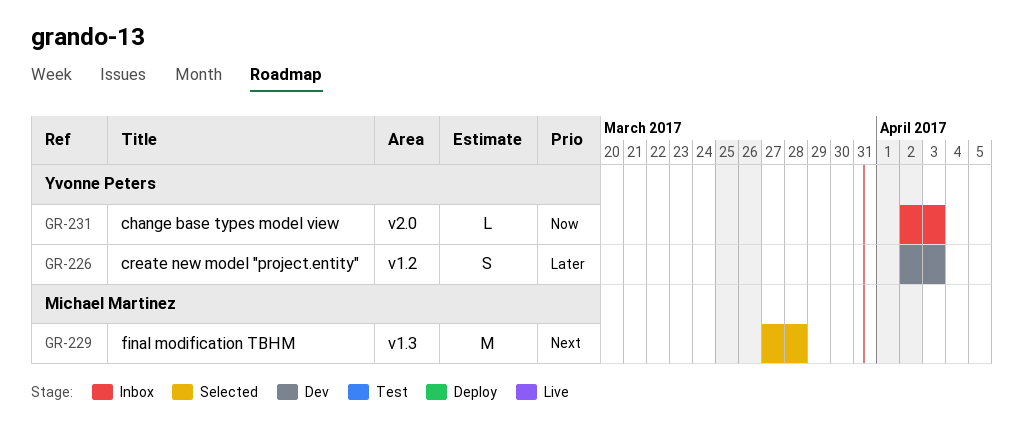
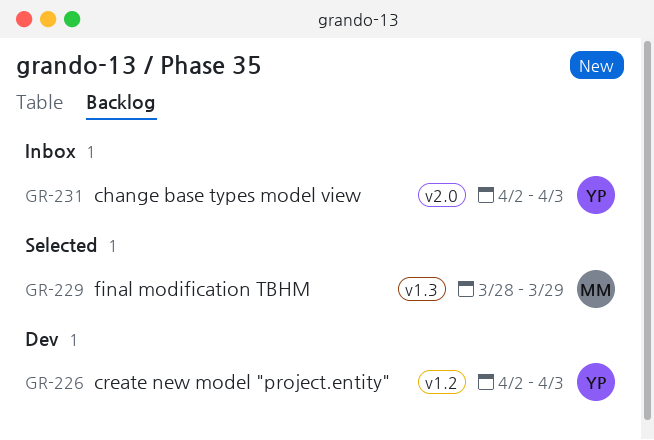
GR-229, start: Mar 27 -> Mar 28
GR-229, due: Mar 28 -> Mar 29

